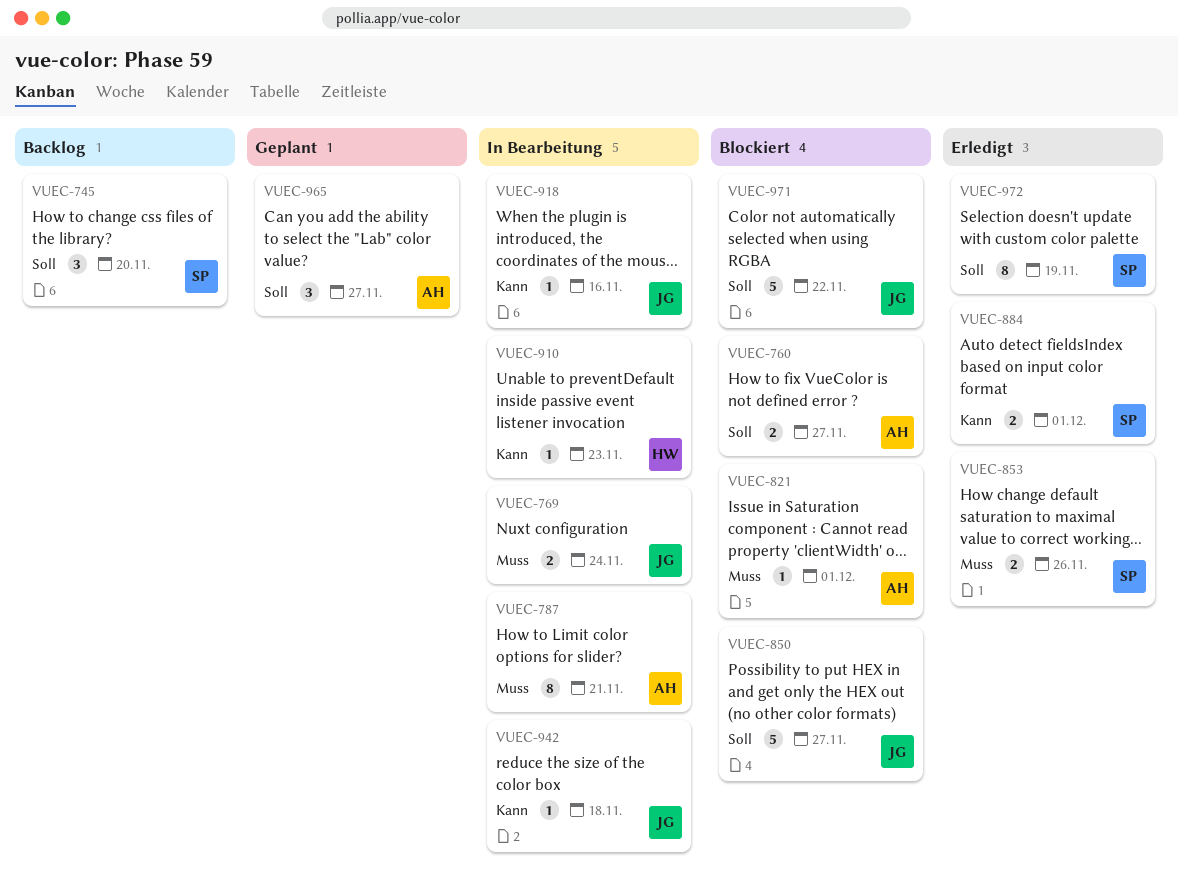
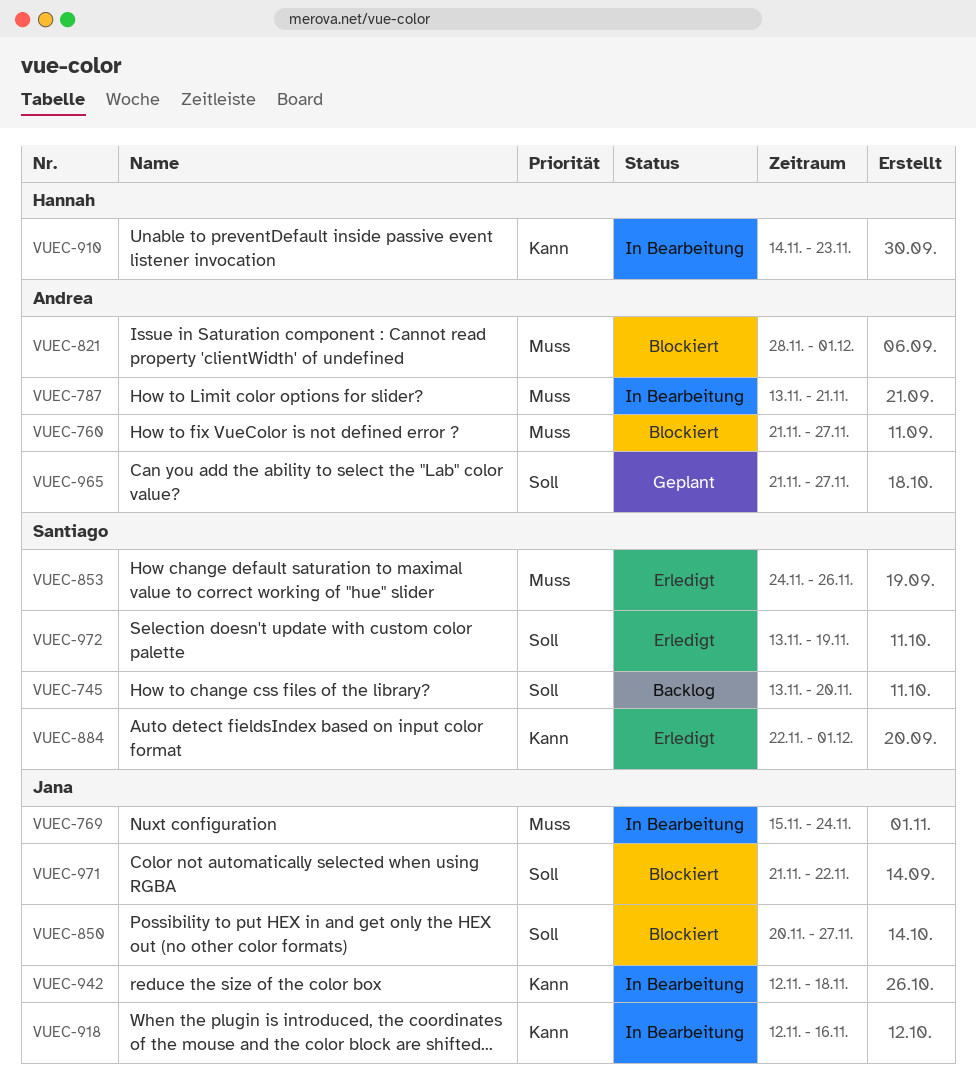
VUEC-760, priority: Soll -> Muss

